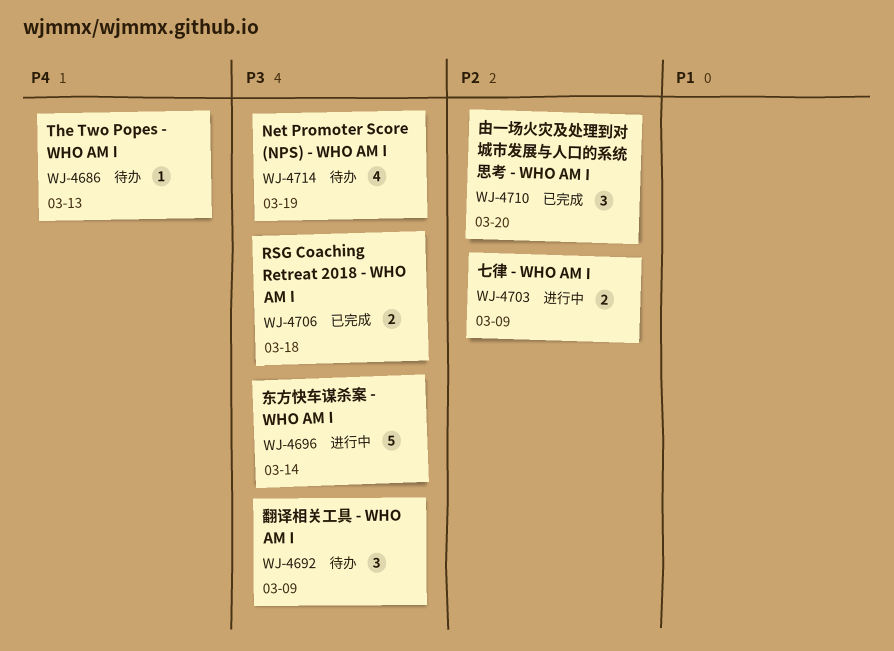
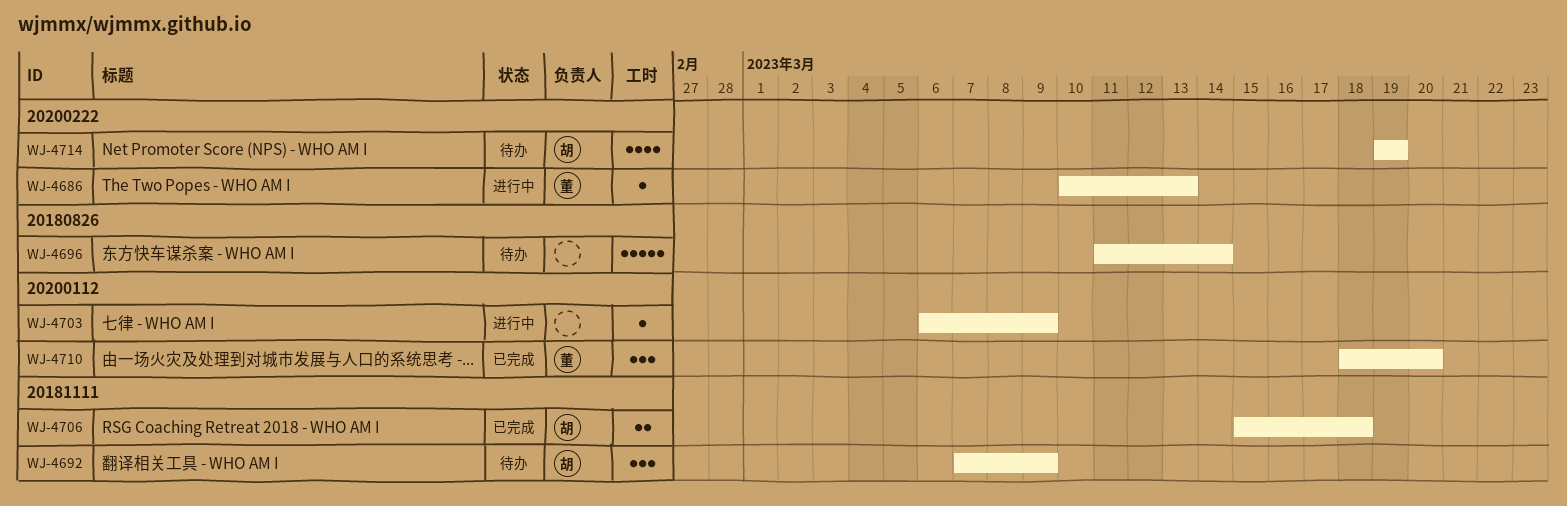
WJ-4686, status: 待办 -> 进行中
WJ-4696, status: 进行中 -> 待办
WJ-4703, estimate: 2 -> 1

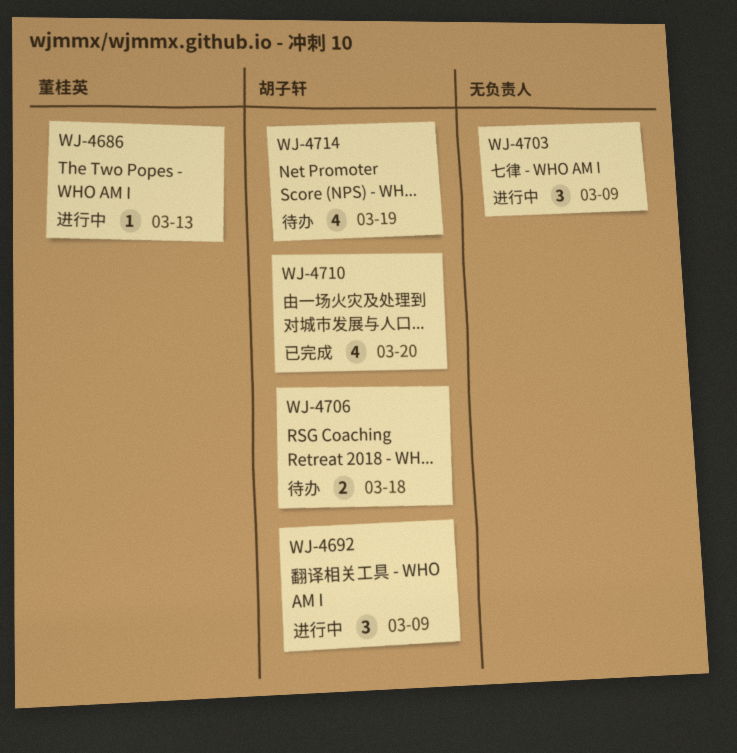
WJ-4692, status: 待办 -> 进行中
WJ-4696: present -> none
WJ-4703, estimate: 1 -> 3
WJ-4706, status: 已完成 -> 待办
WJ-4710, owner: 董桂英 -> 胡子轩
WJ-4710, estimate: 3 -> 4

